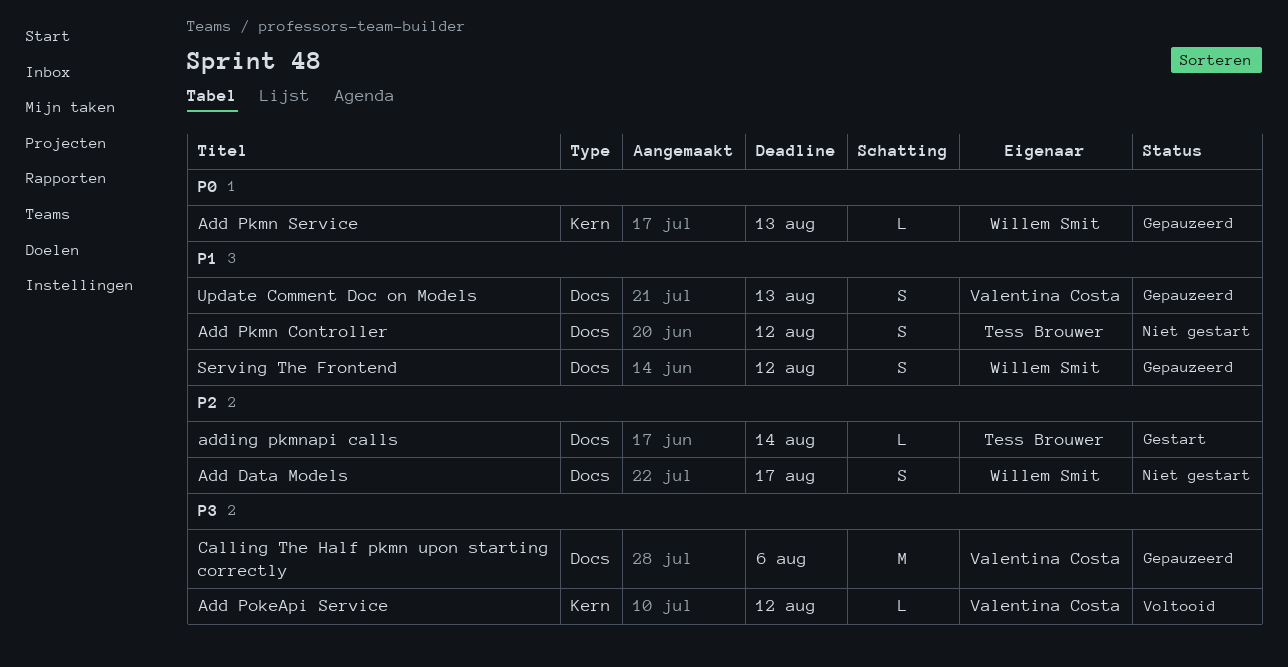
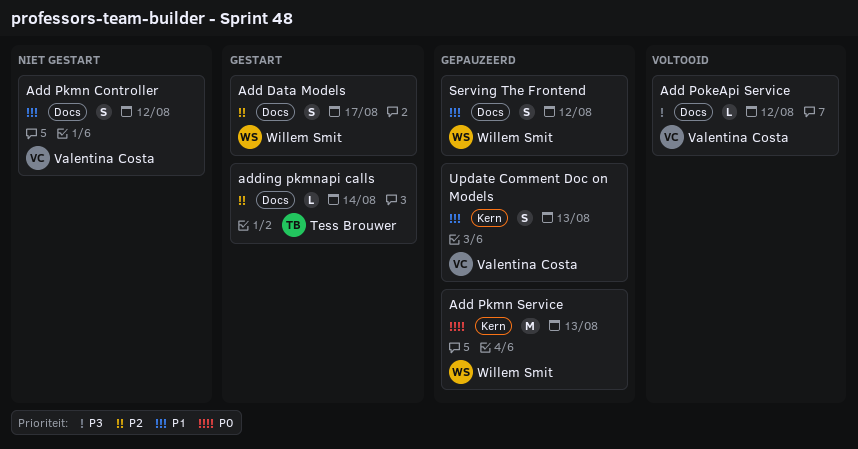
Add Data Models, status: Niet gestart -> Gestart
Add Pkmn Controller, owner: Tess Brouwer -> Valentina Costa
Add Pkmn Service, estimate: L -> M
Add PokeApi Service, label: Kern -> Docs
Calling The Half pkmn upon starting correctly: present -> none
Update Comment Doc on Models, label: Docs -> Kern

